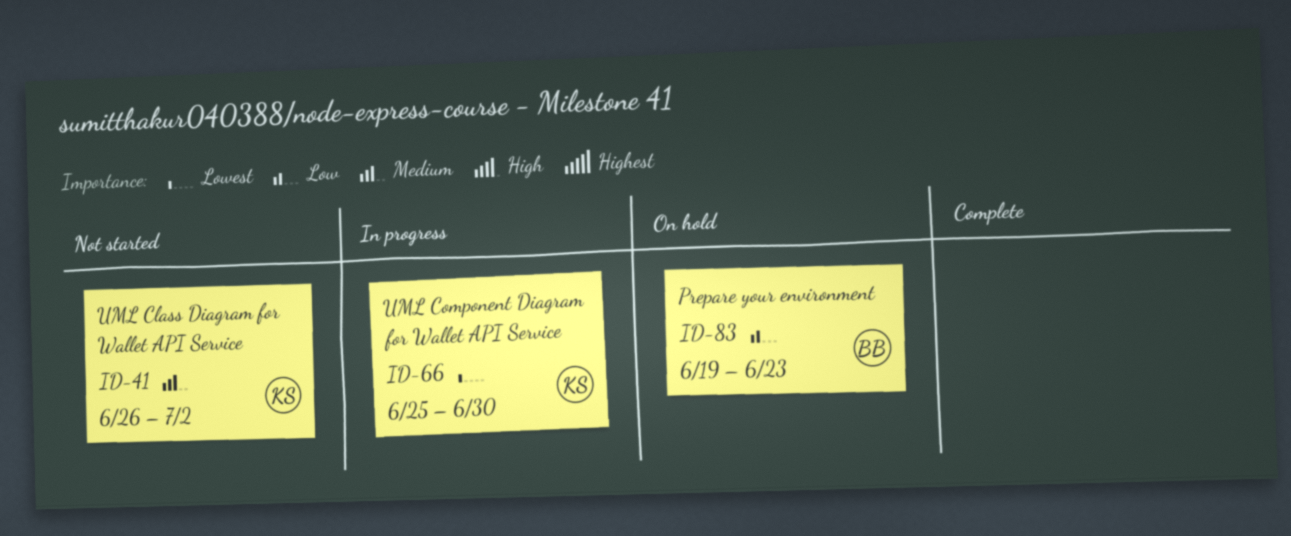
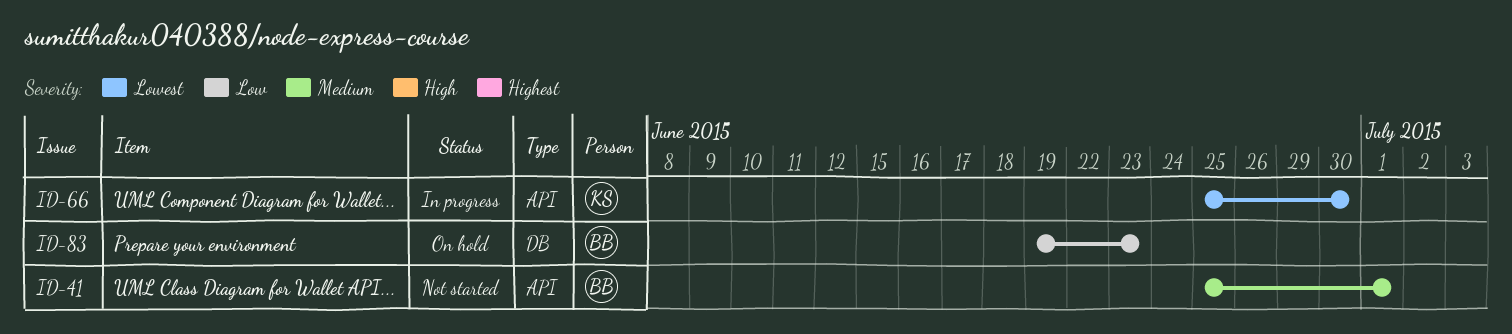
ID-41, owner: KS -> BB
ID-41, start: Jun 26 -> Jun 25
ID-41, due: Jul 2 -> Jul 1

